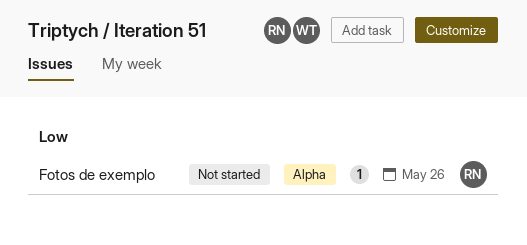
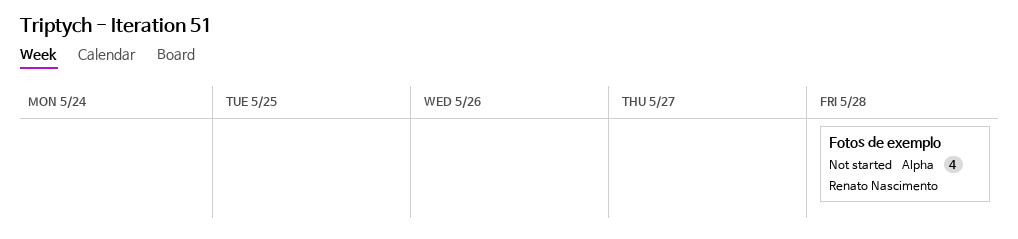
Fotos de exemplo, estimate: 1 -> 4
Fotos de exemplo, due: May 26 -> May 28

